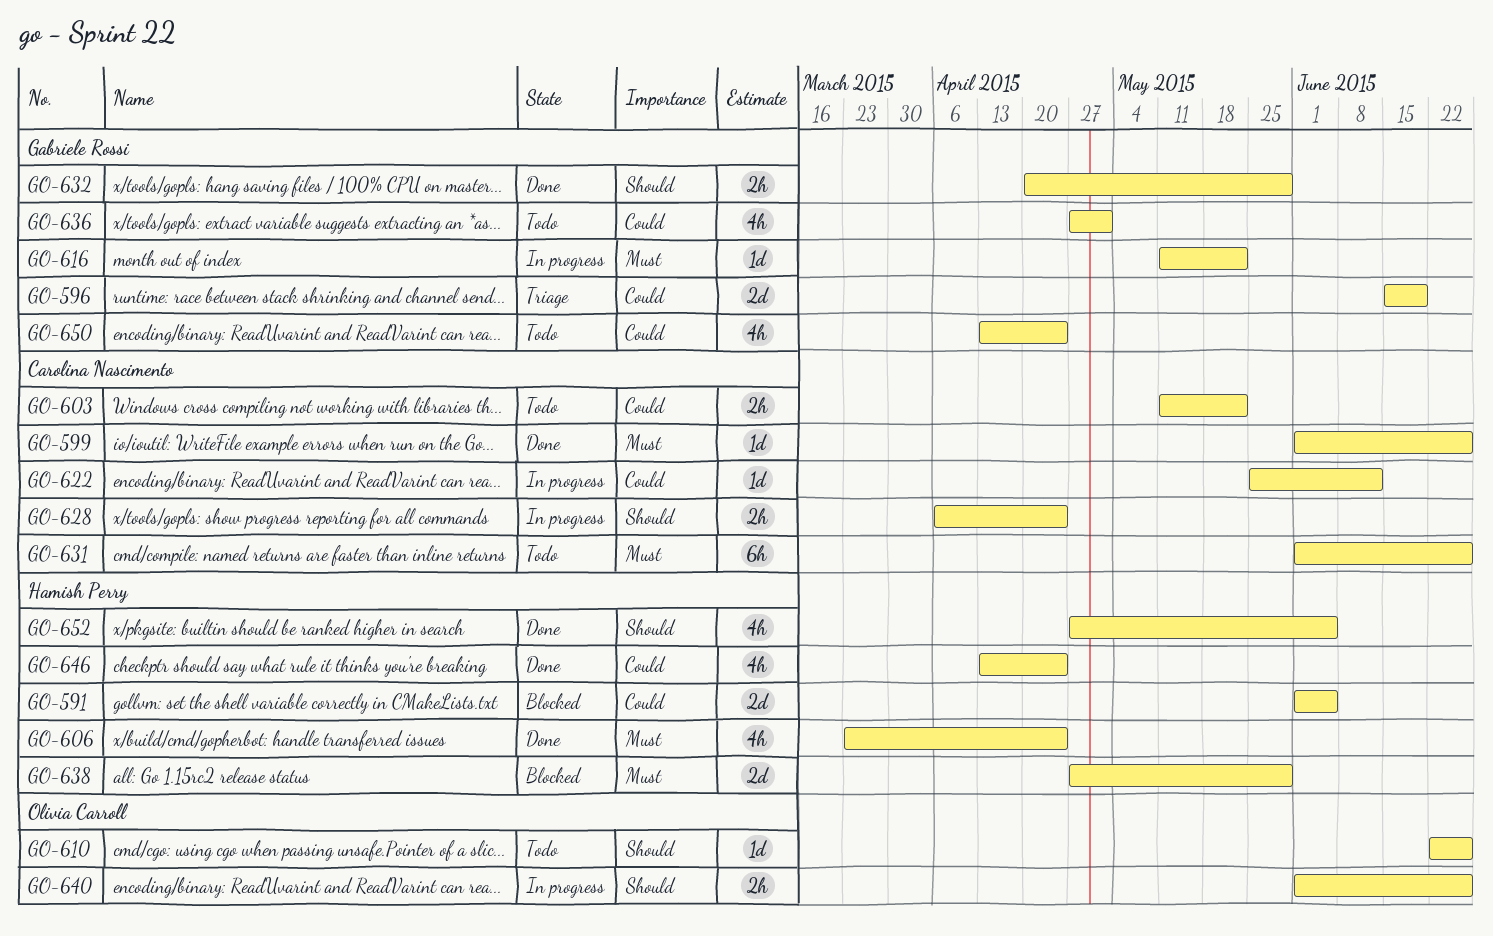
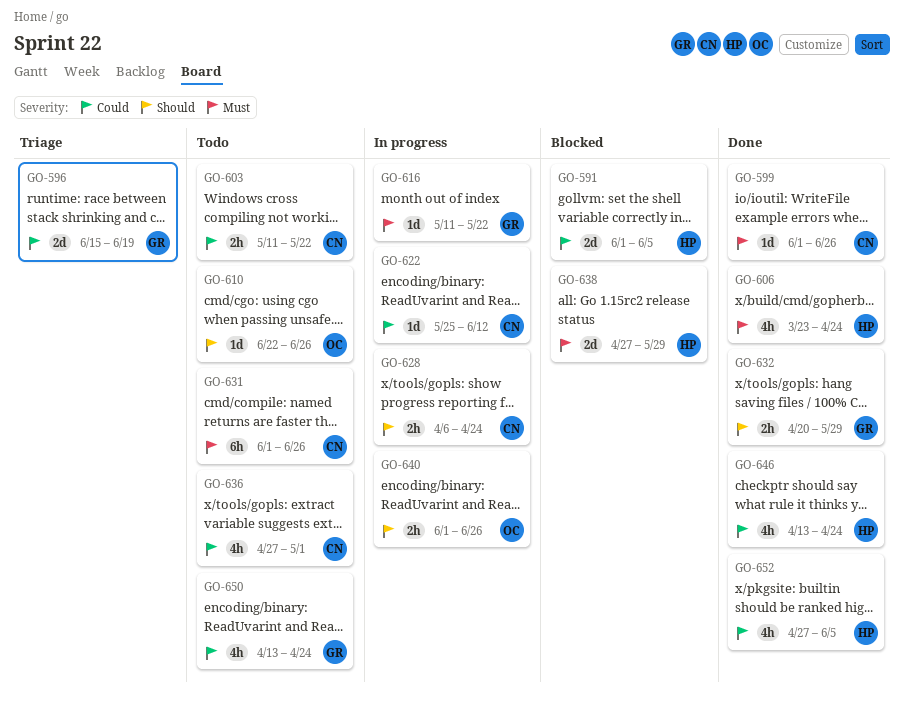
GO-636, owner: Gabriele Rossi -> Carolina Nascimento
GO-652, priority: Should -> Could

